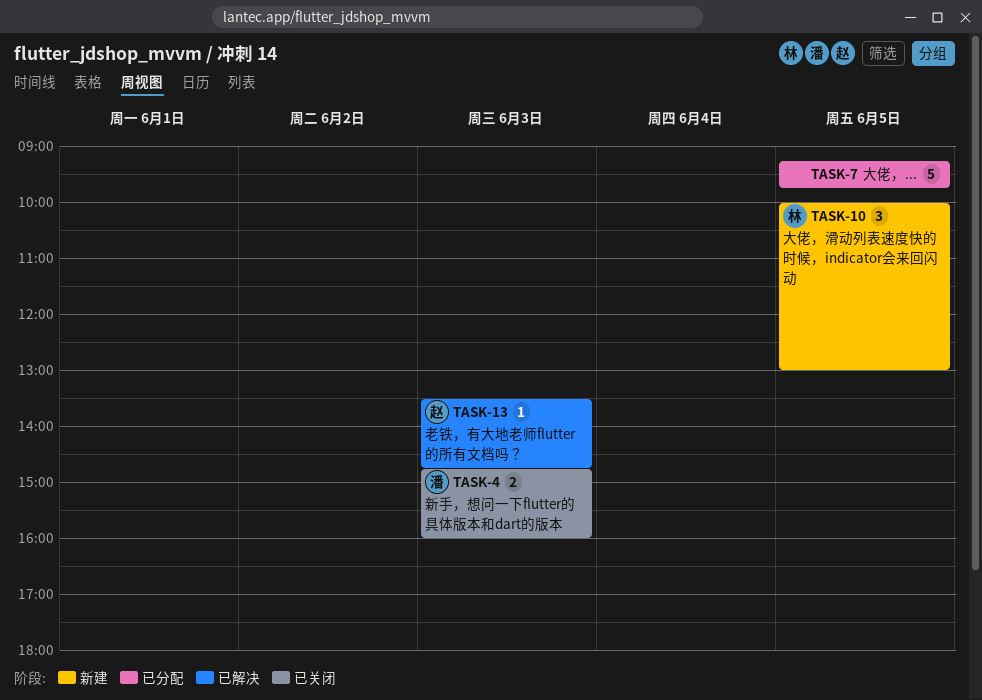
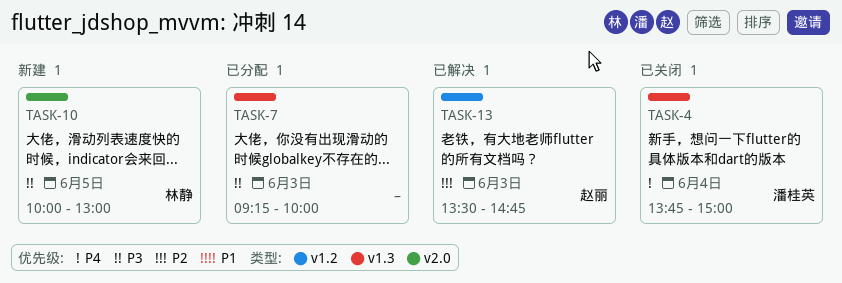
TASK-4, day: Jun 3 -> Jun 4
TASK-4, begins: 14:45 -> 13:45
TASK-4, ends: 16:00 -> 15:00
TASK-7, day: Jun 5 -> Jun 3
TASK-7, ends: 09:45 -> 10:00

